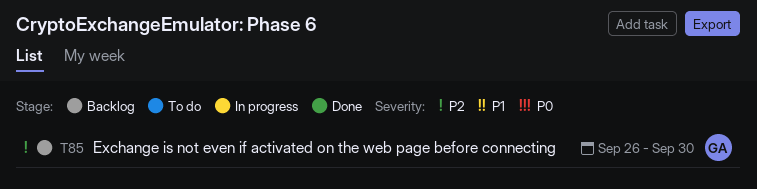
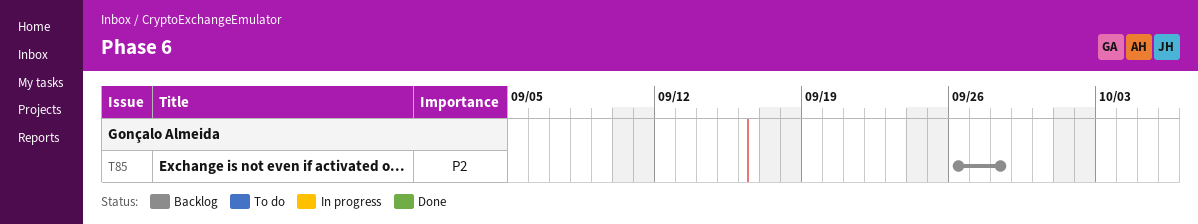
T85, due: Sep 30 -> Sep 28

